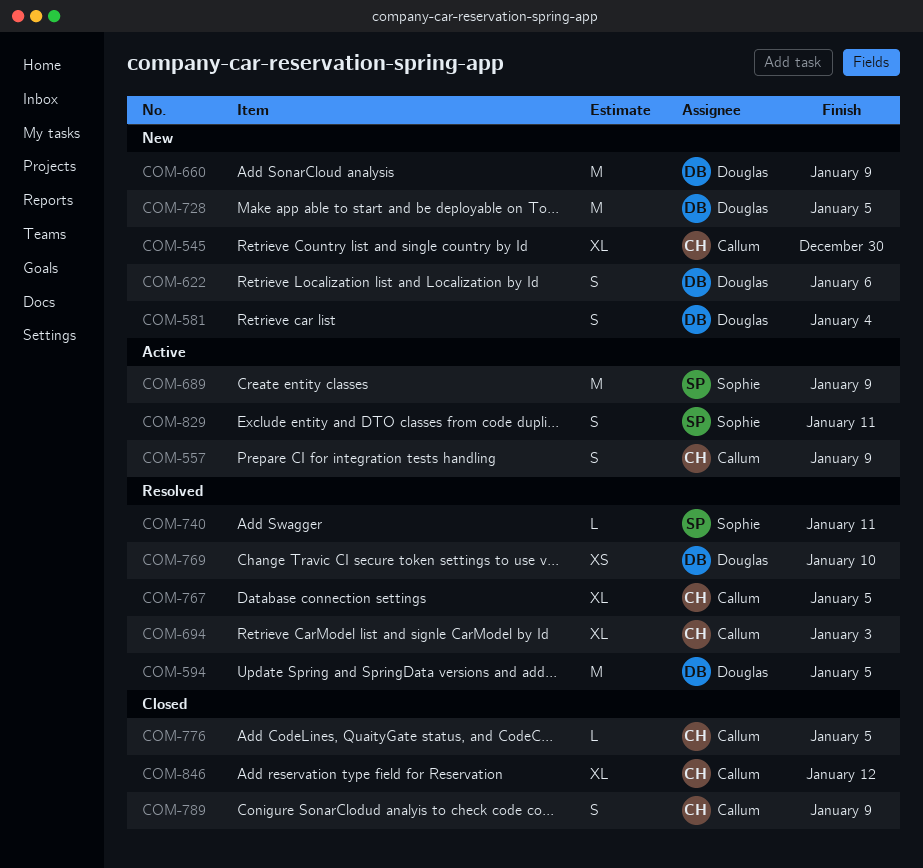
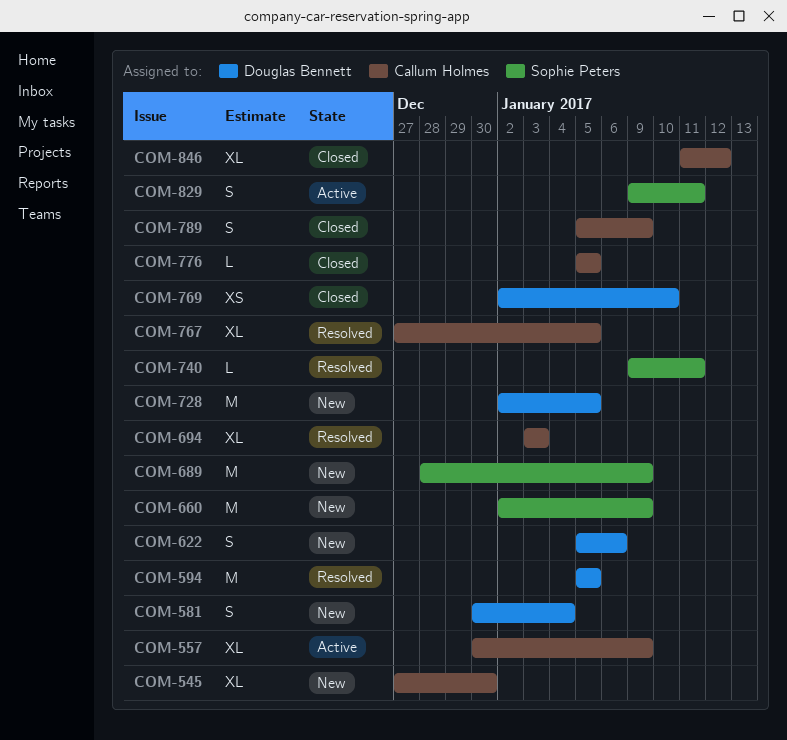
COM-557, estimate: S -> XL
COM-660, owner: Douglas Bennett -> Sophie Peters
COM-689, status: Active -> New
COM-769, status: Resolved -> Closed

